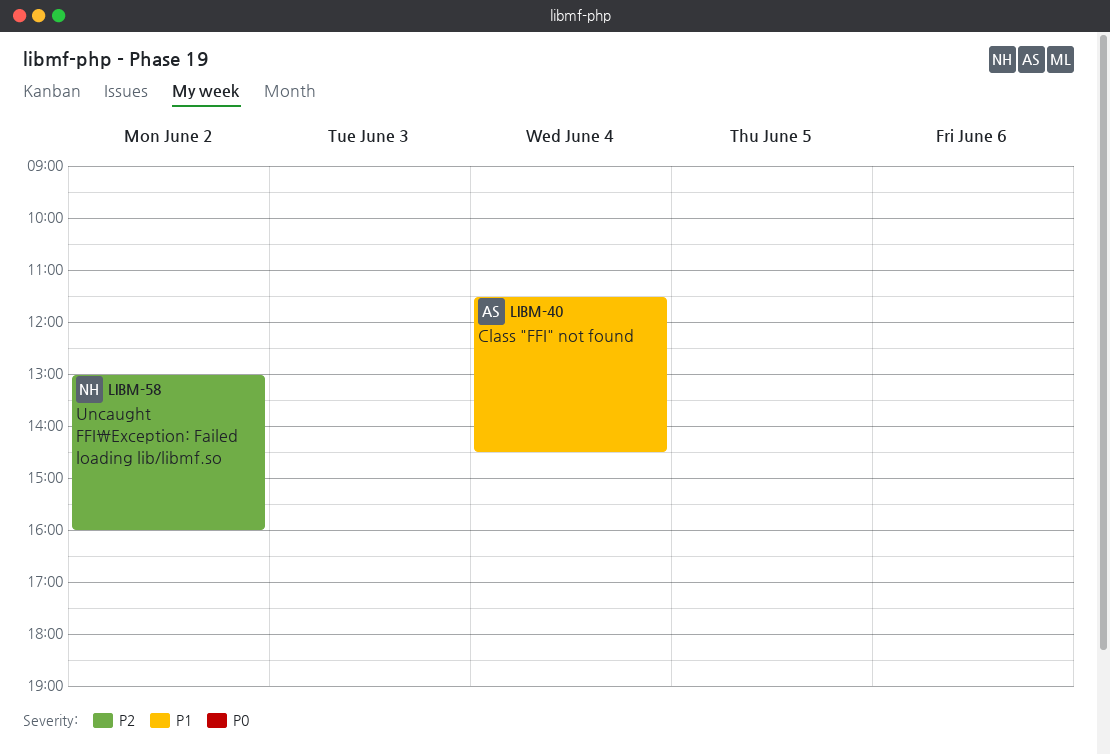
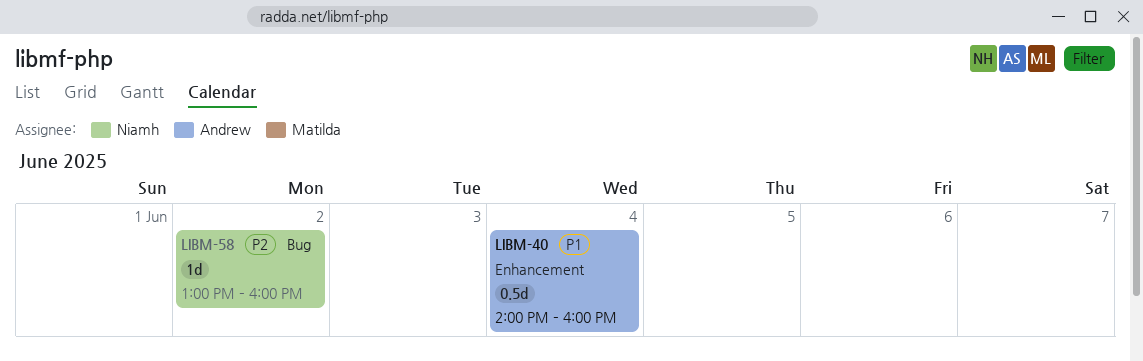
LIBM-40, begins: 11:30 -> 14:00
LIBM-40, ends: 14:30 -> 16:00

